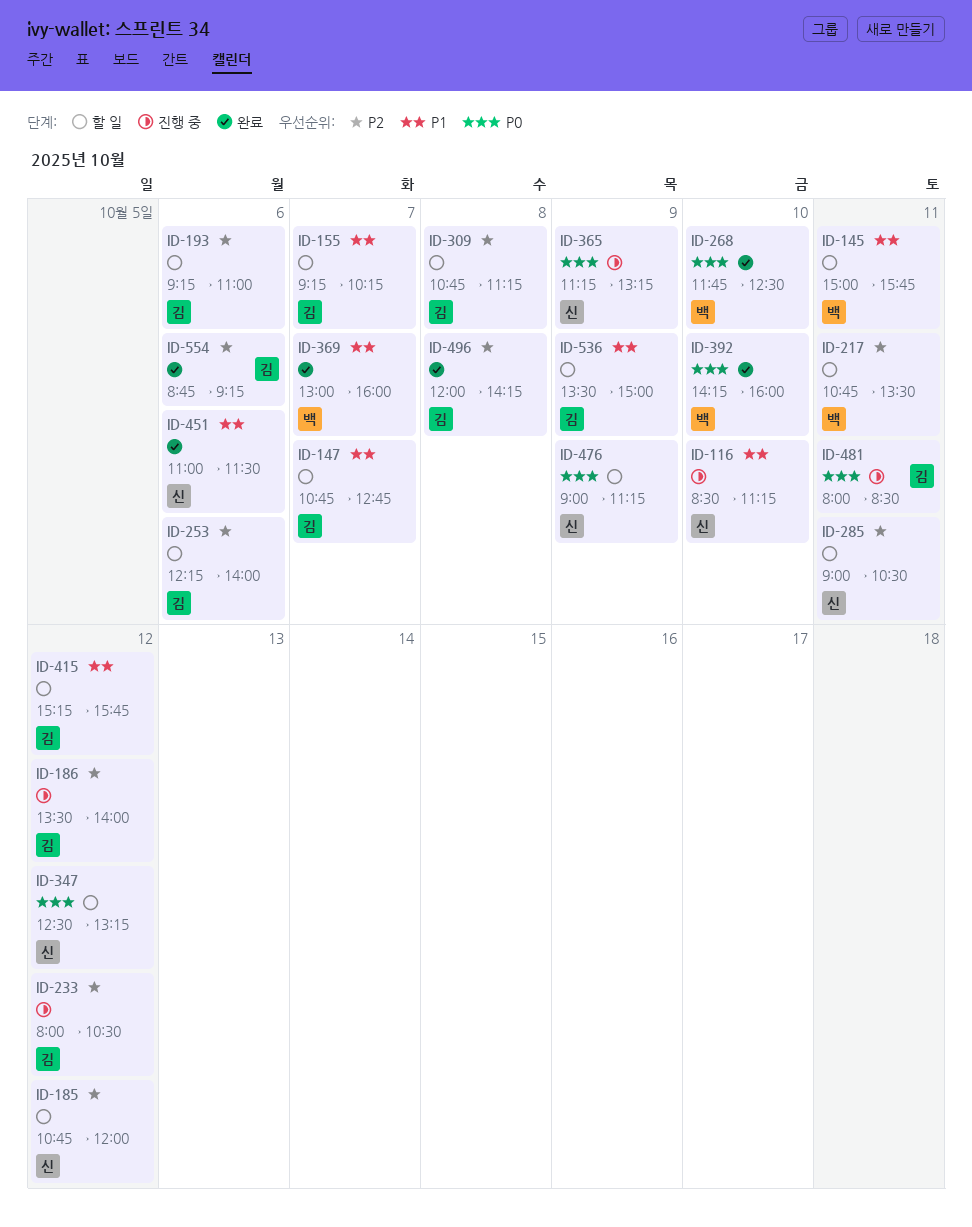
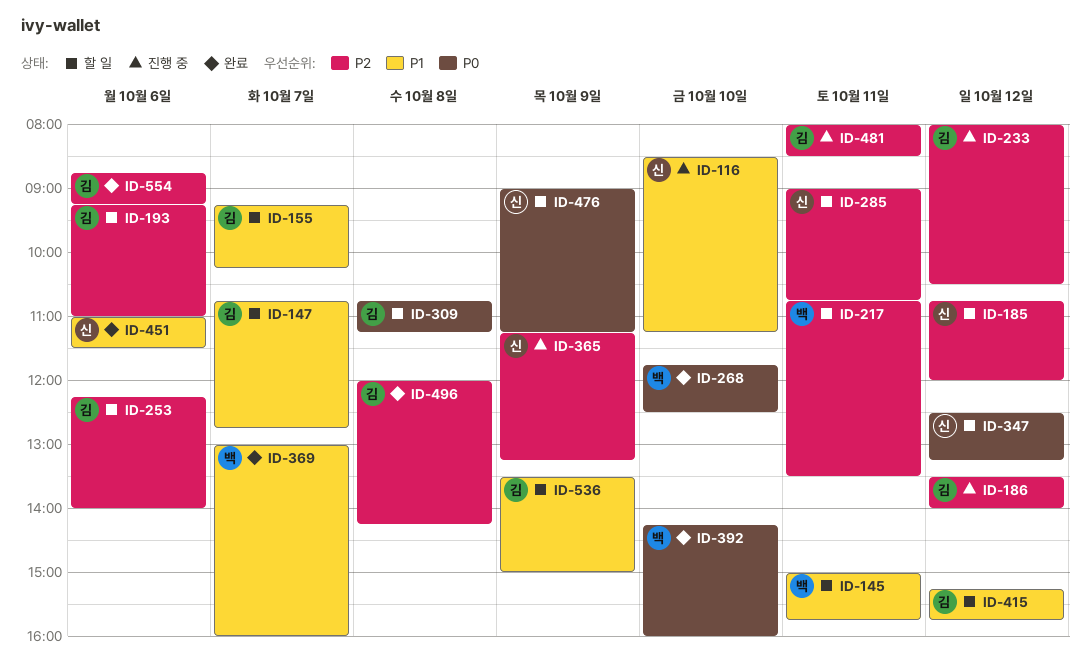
ID-285, ends: 10:30 -> 10:45
ID-309, priority: P2 -> P0
ID-365, priority: P0 -> P2
ID-481, priority: P0 -> P2

